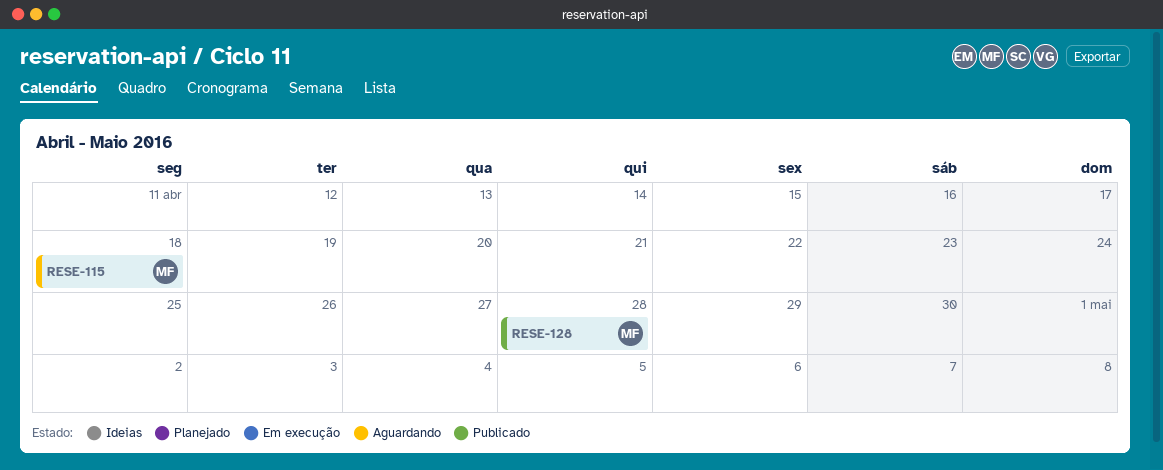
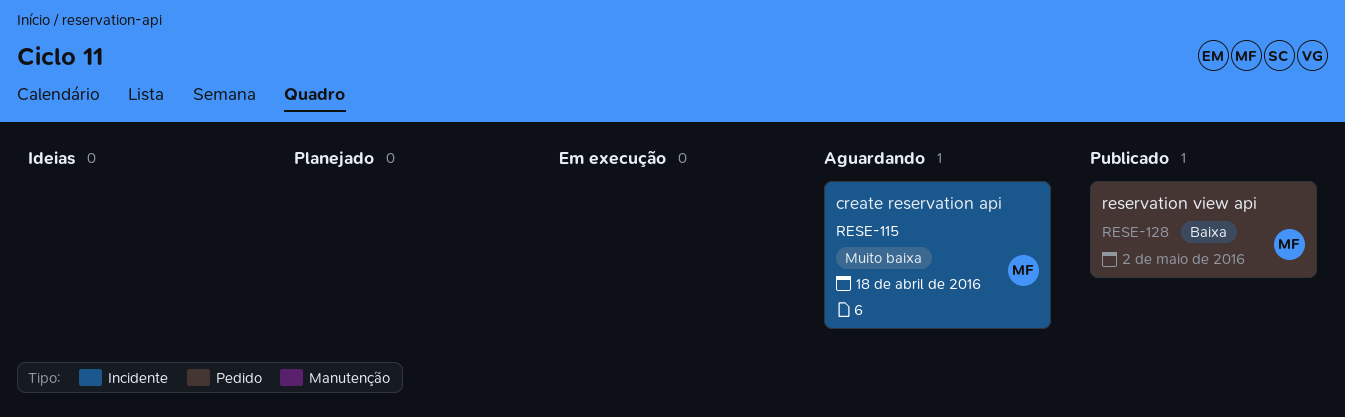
RESE-128, due: Apr 28 -> May 2

